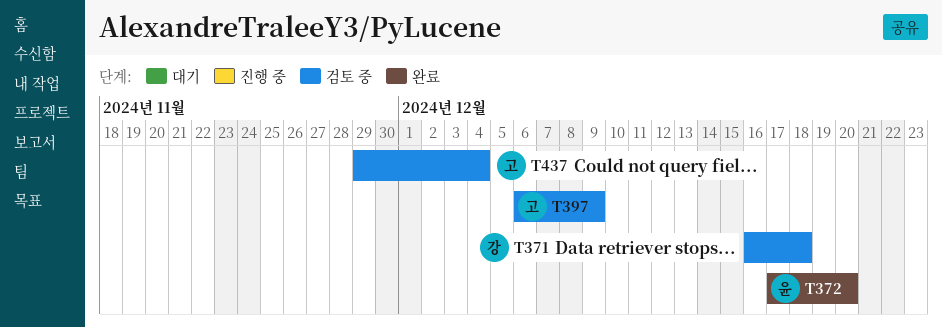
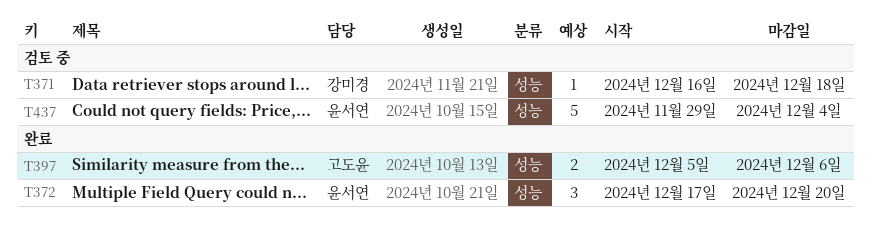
T397, status: 검토 중 -> 완료
T397, start: Dec 6 -> Dec 5
T397, due: Dec 9 -> Dec 6
T437, owner: 고도윤 -> 윤서연

